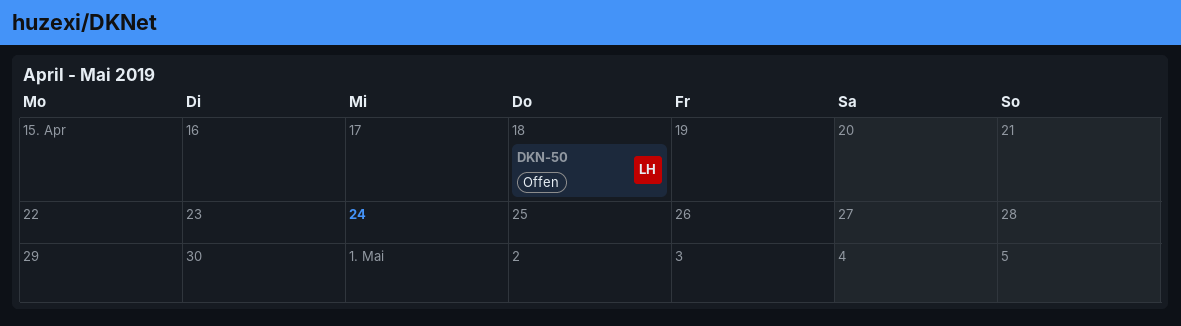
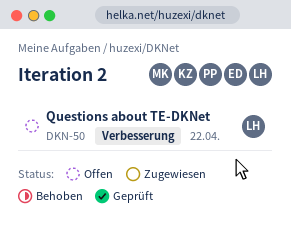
DKN-50, due: Apr 18 -> Apr 22

